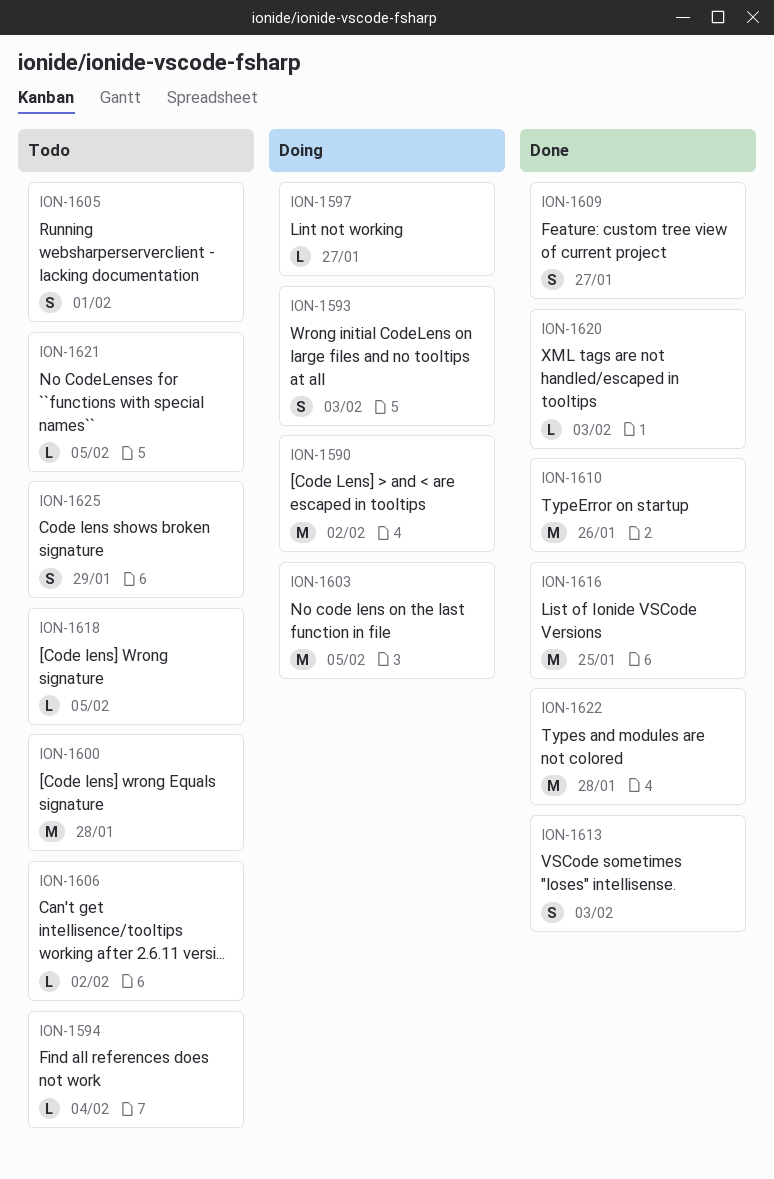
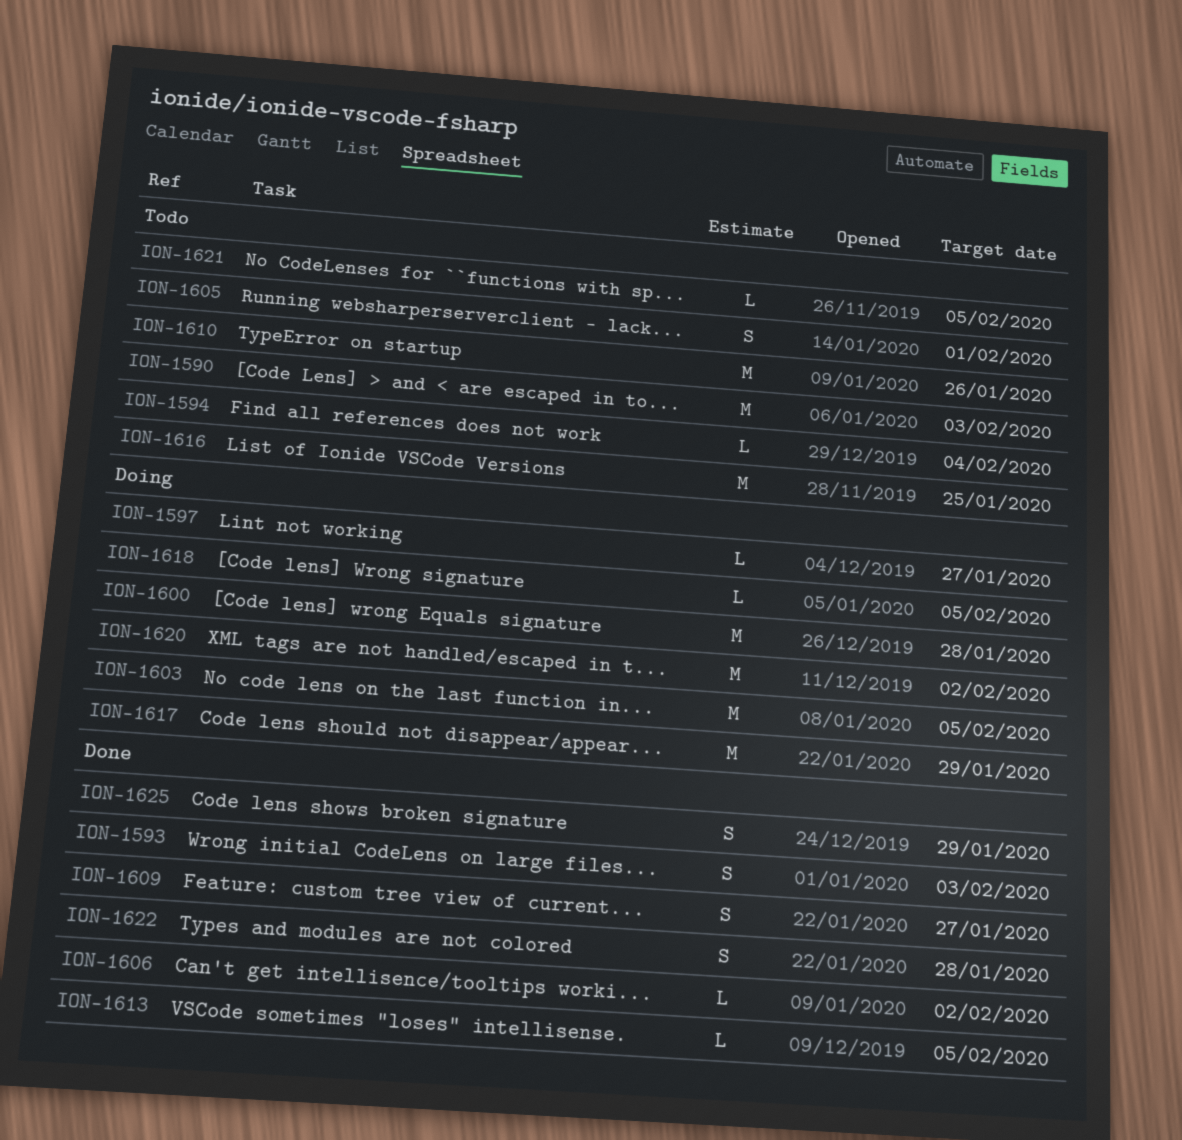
ION-1590, status: Doing -> Todo
ION-1590, due: Feb 2 -> Feb 3
ION-1593, status: Doing -> Done
ION-1600, status: Todo -> Doing
ION-1606, status: Todo -> Done
ION-1610, status: Done -> Todo
ION-1613, estimate: S -> L
ION-1613, due: Feb 3 -> Feb 5
ION-1616, status: Done -> Todo
ION-1617: none -> present
ION-1618, status: Todo -> Doing
ION-1620, status: Done -> Doing
ION-1620, estimate: L -> M
ION-1620, due: Feb 3 -> Feb 2
ION-1622, estimate: M -> S
ION-1625, status: Todo -> Done

